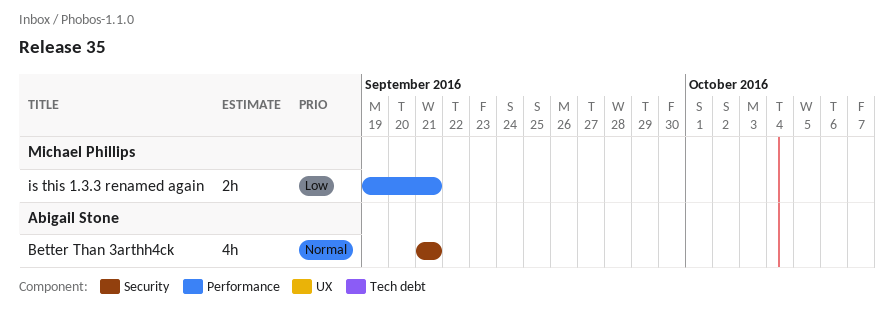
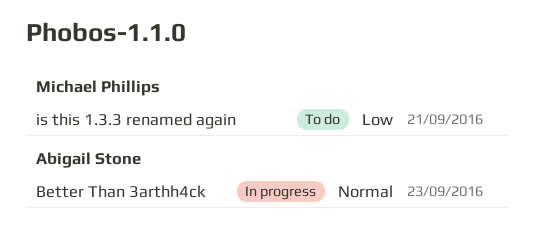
Better Than 3arthh4ck, due: Sep 21 -> Sep 23

